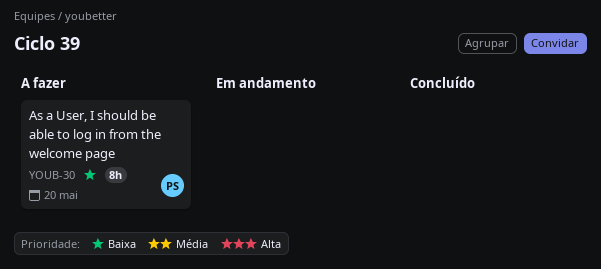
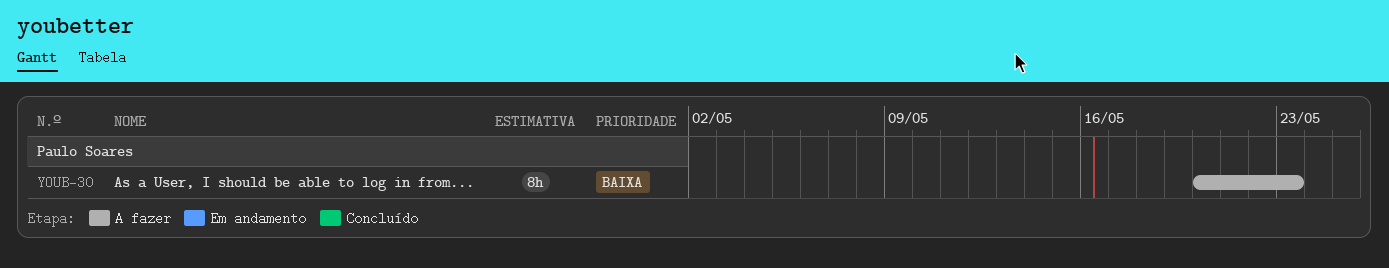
YOUB-30, due: May 20 -> May 23

